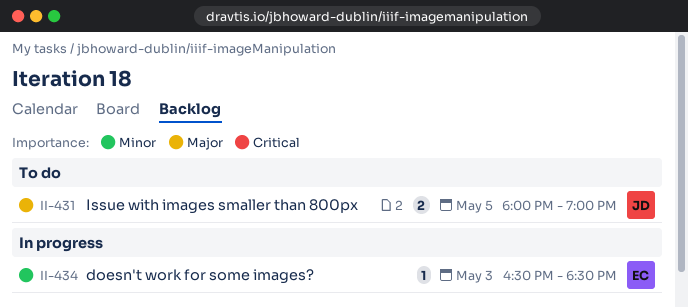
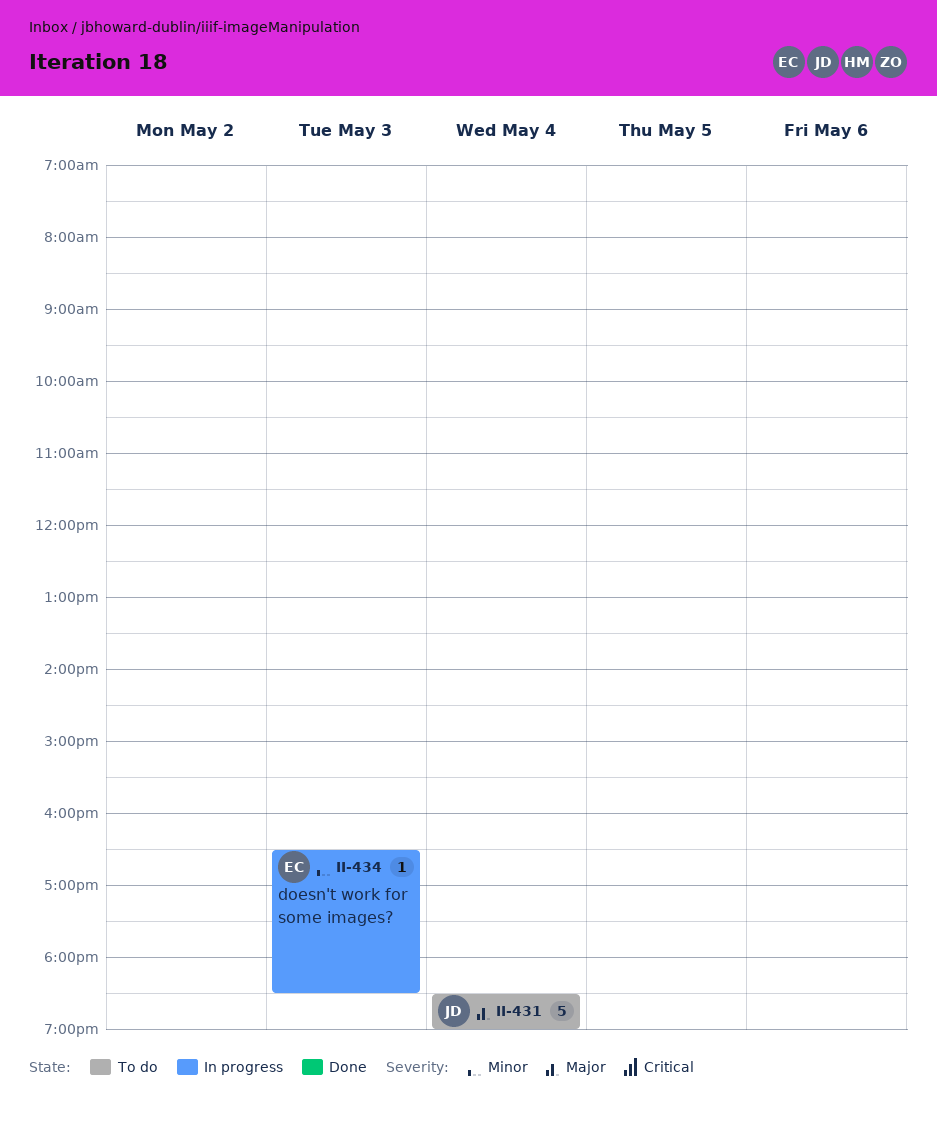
II-431, estimate: 2 -> 5
II-431, day: May 5 -> May 4
II-431, begins: 18:00 -> 18:30

